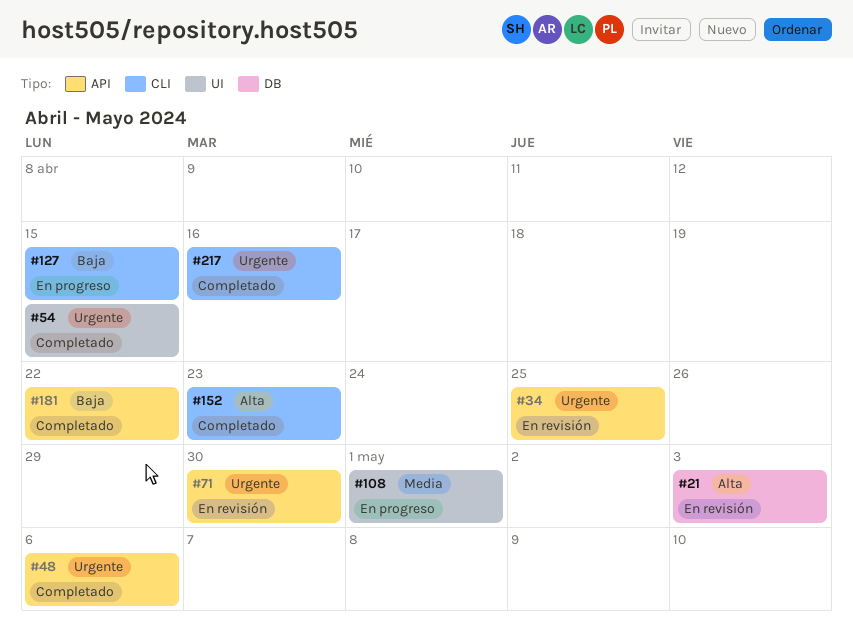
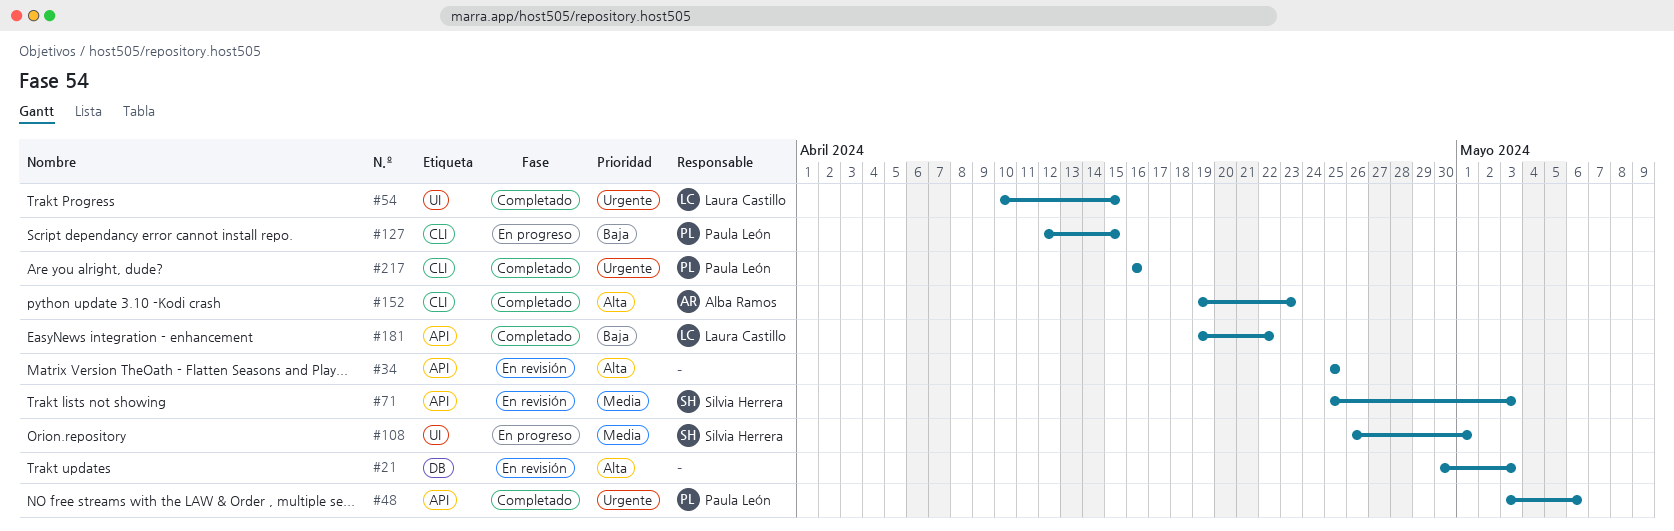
#34, priority: Urgente -> Alta
#71, priority: Urgente -> Media
#71, due: Apr 30 -> May 3

